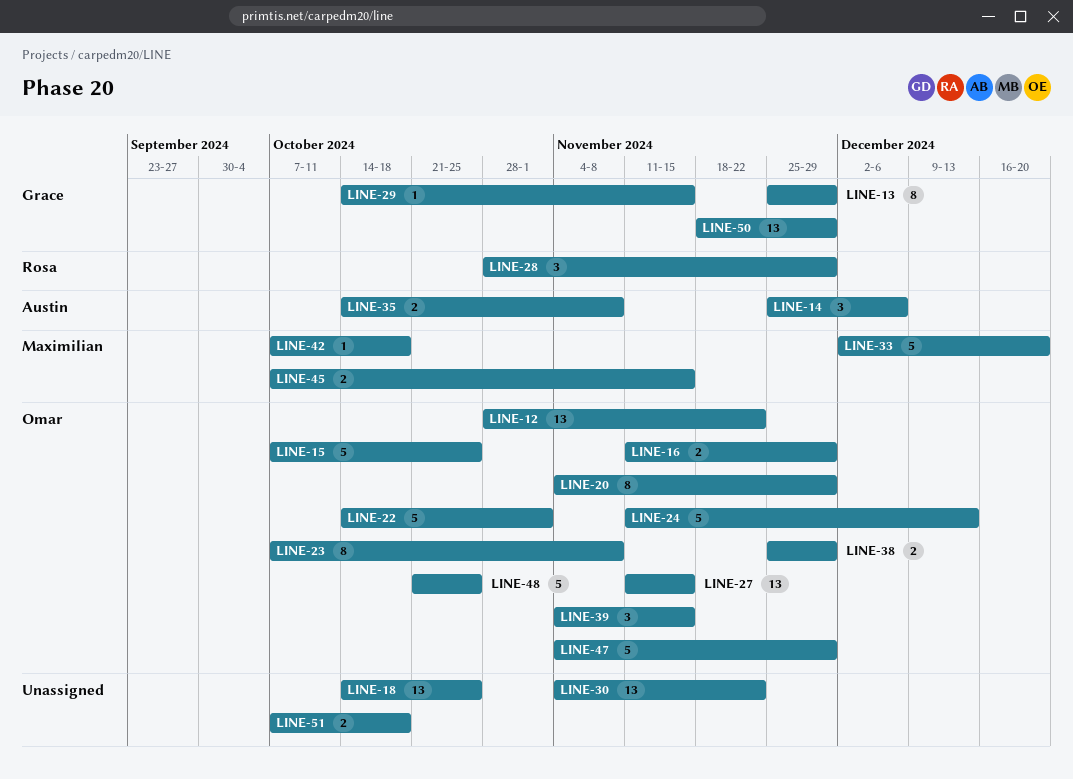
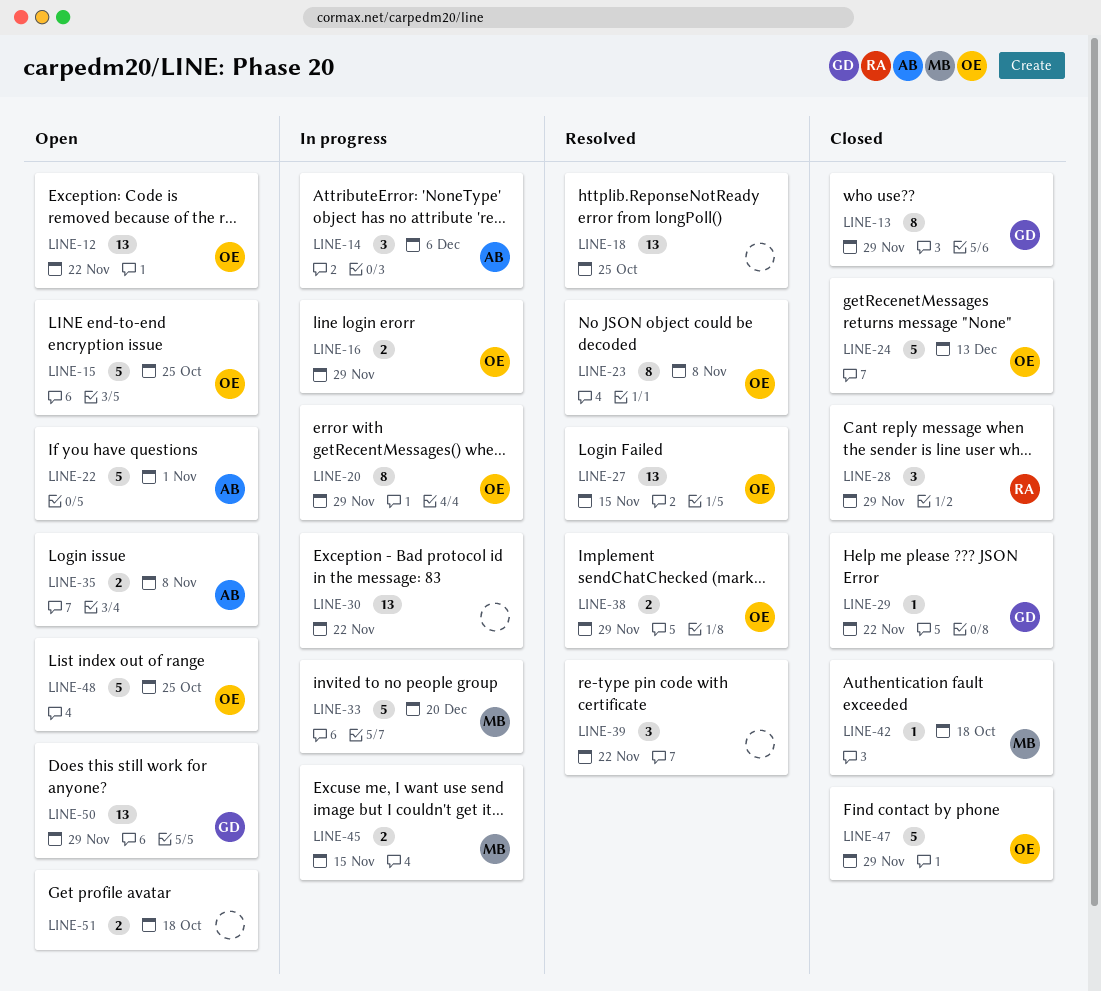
LINE-22, owner: Omar -> Austin
LINE-29, due: Nov 15 -> Nov 22
LINE-39, owner: Omar -> none
LINE-39, due: Nov 15 -> Nov 22

